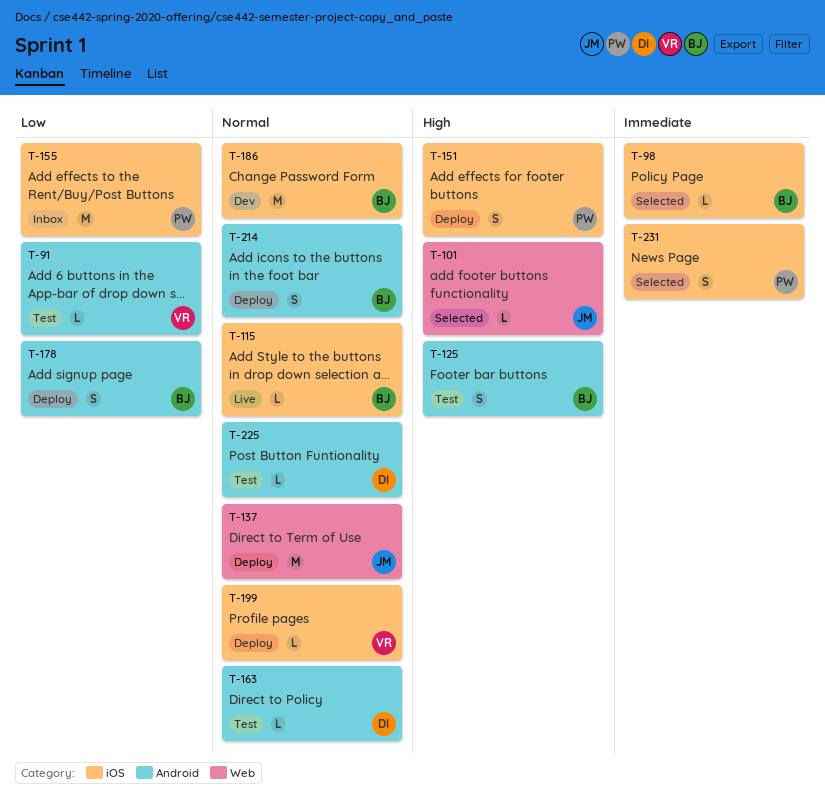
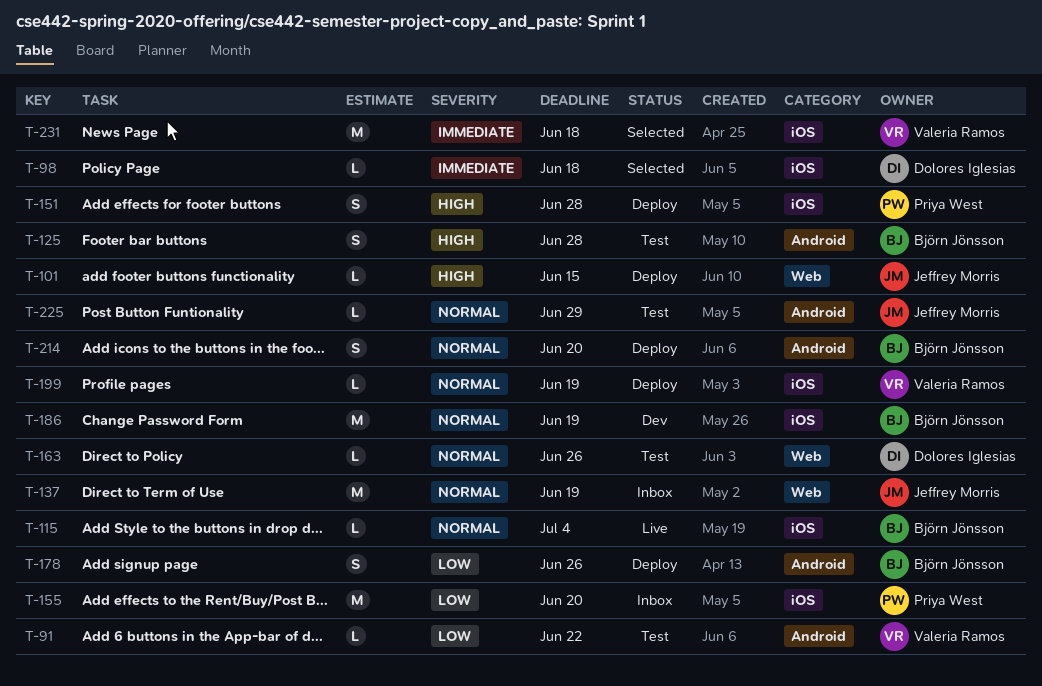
T-98, owner: Björn Jönsson -> Dolores Iglesias
T-101, status: Selected -> Deploy
T-137, status: Deploy -> Inbox
T-163, label: Android -> Web
T-225, owner: Dolores Iglesias -> Jeffrey Morris
T-231, owner: Priya West -> Valeria Ramos
T-231, estimate: S -> M

